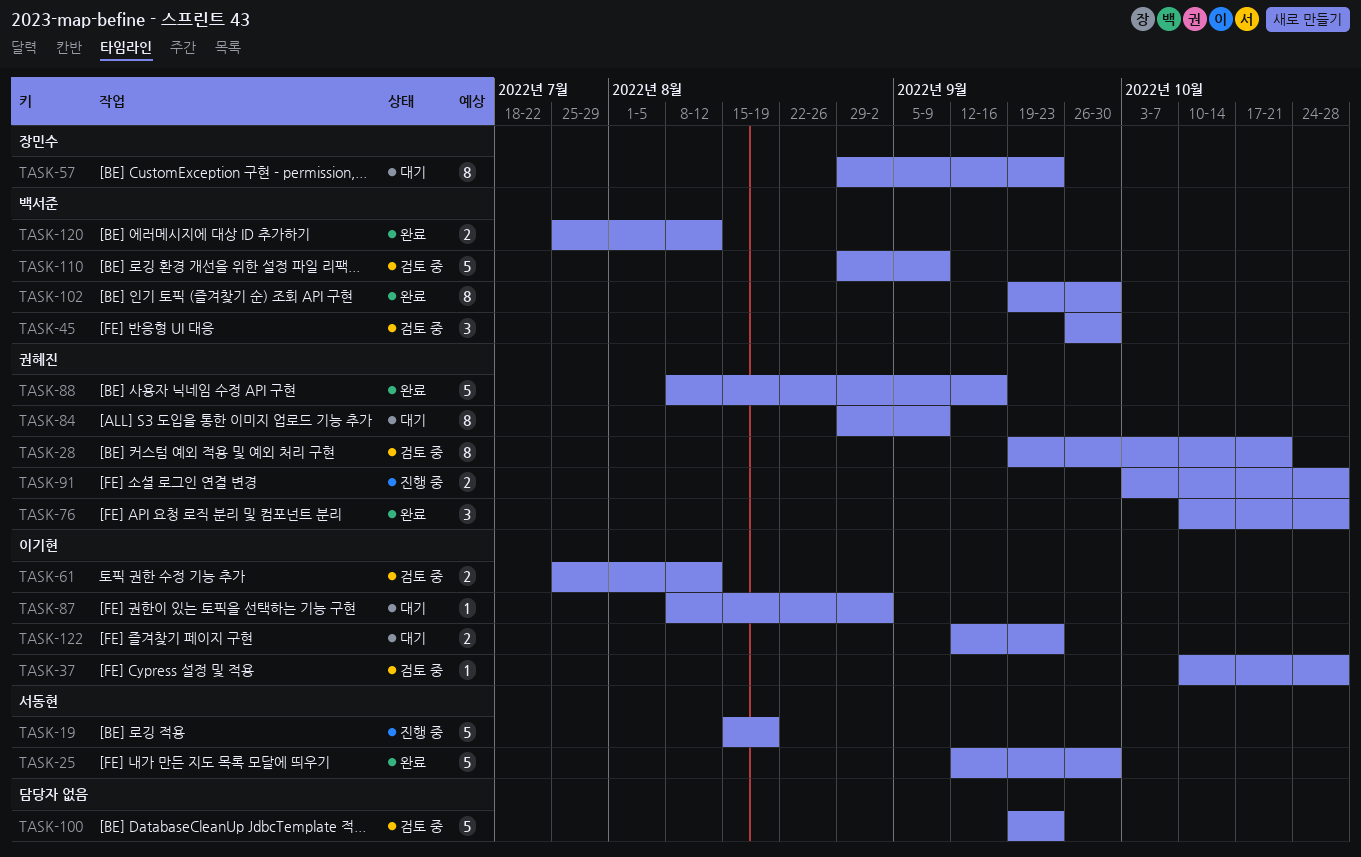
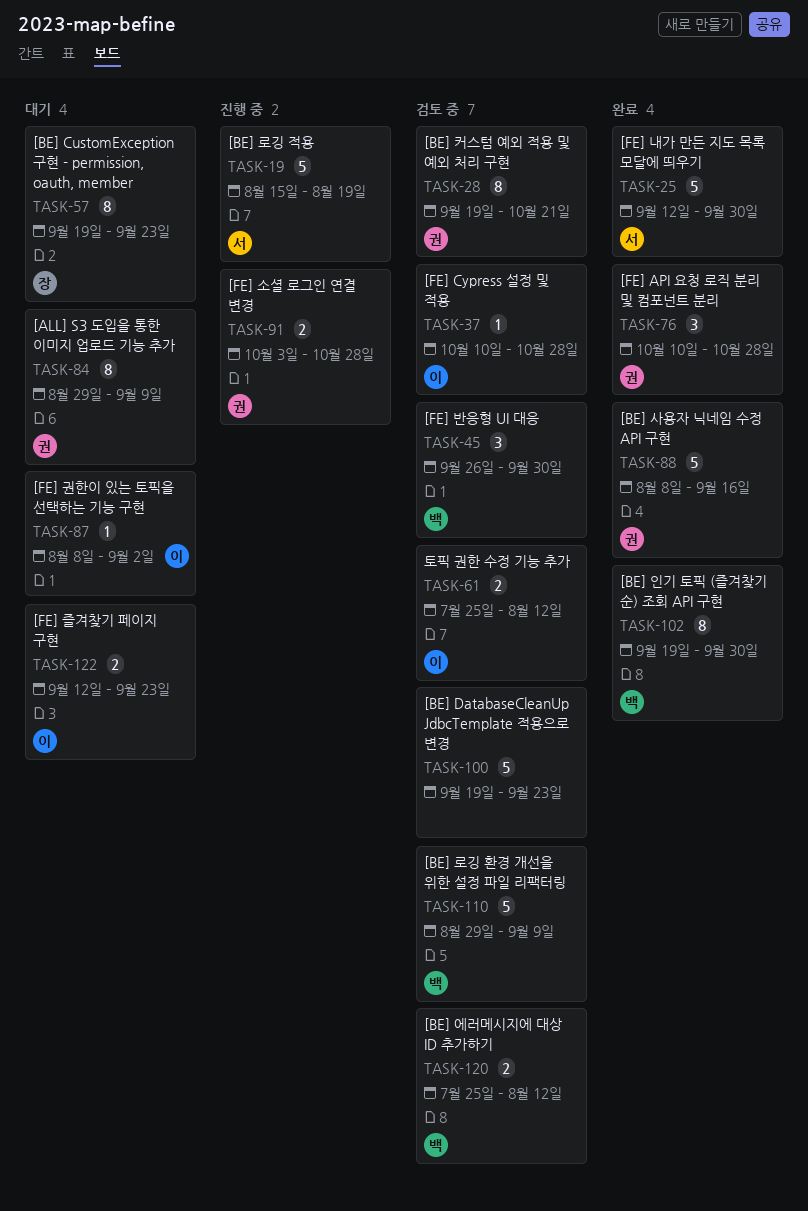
TASK-57, start: Aug 29 -> Sep 19
TASK-120, status: 완료 -> 검토 중

